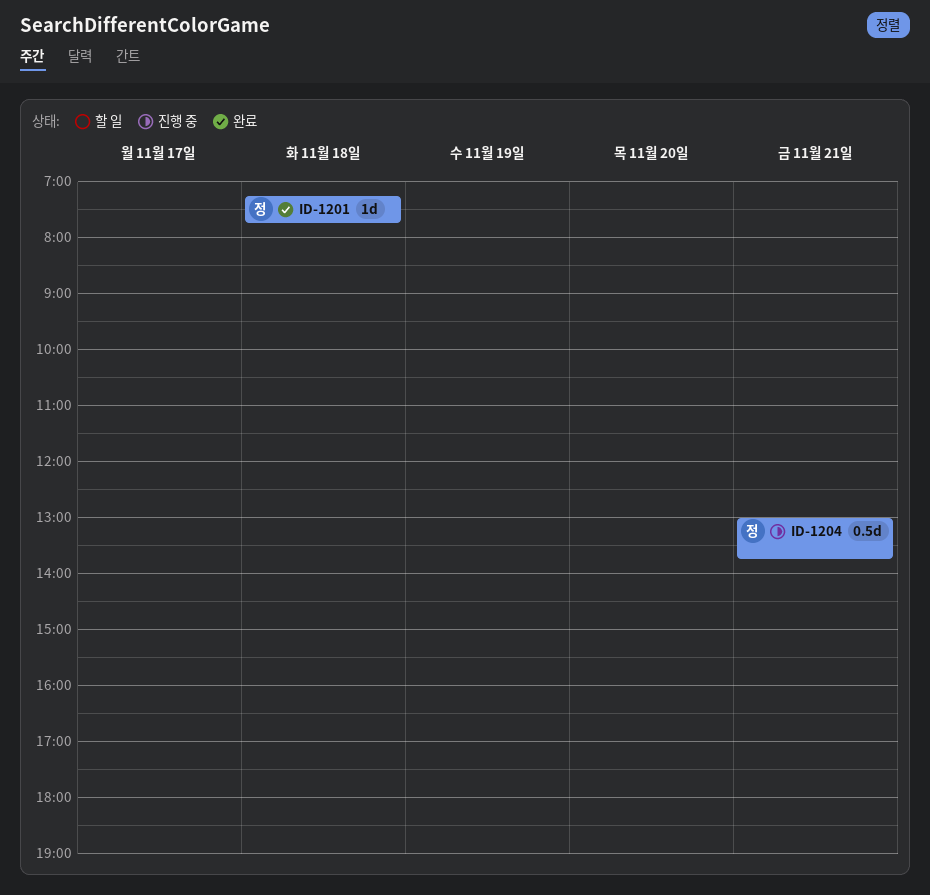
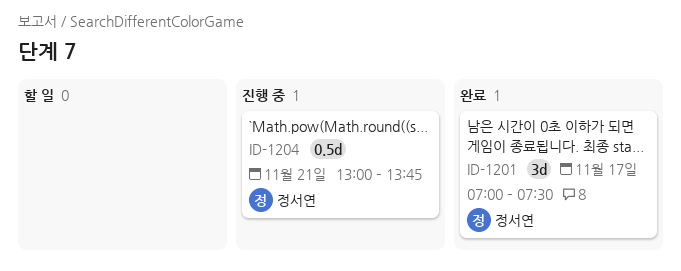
ID-1201, estimate: 1d -> 3d
ID-1201, day: Nov 18 -> Nov 17
ID-1201, begins: 07:15 -> 07:00
ID-1201, ends: 07:45 -> 07:30

